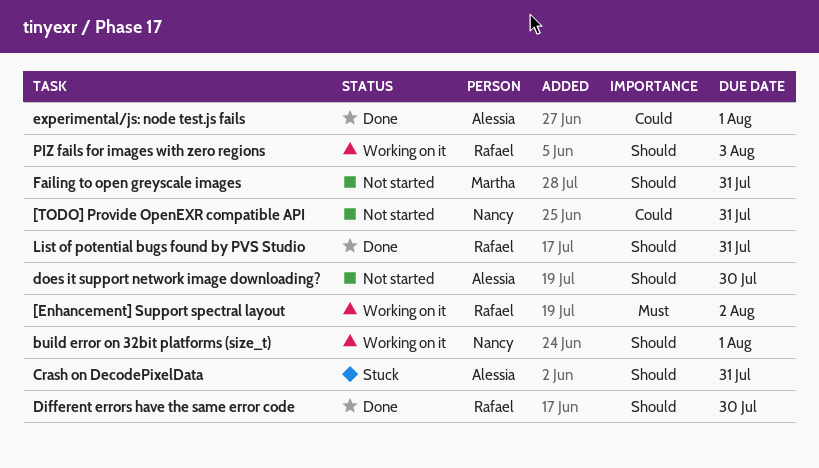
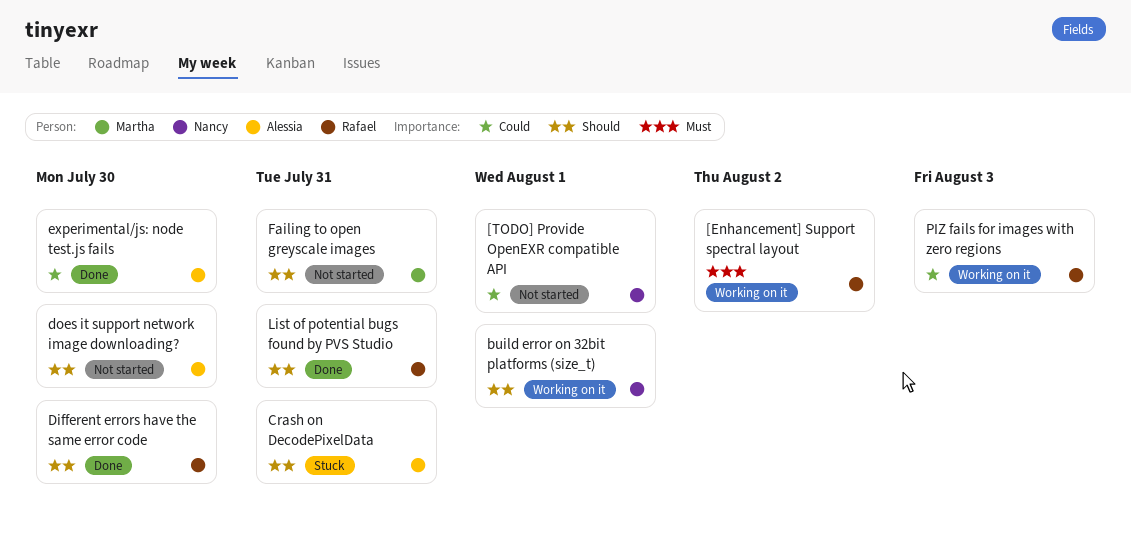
[TODO] Provide OpenEXR compatible API, due: Jul 31 -> Aug 1
experimental/js: node test.js fails, due: Aug 1 -> Jul 30
PIZ fails for images with zero regions, priority: Should -> Could

